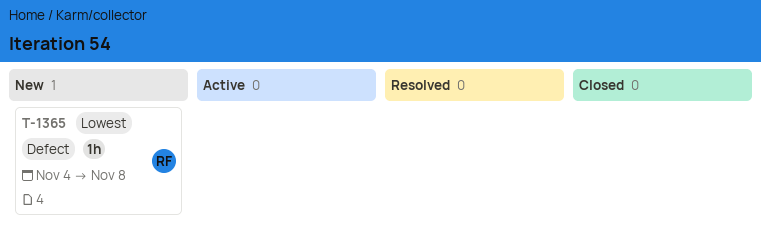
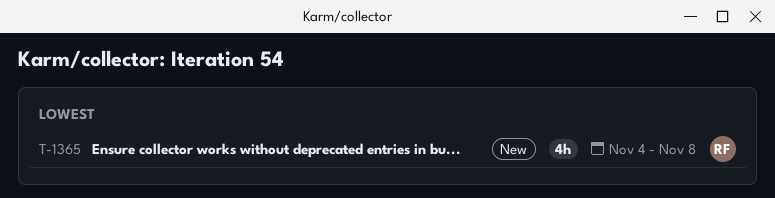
T-1365, estimate: 1h -> 4h

